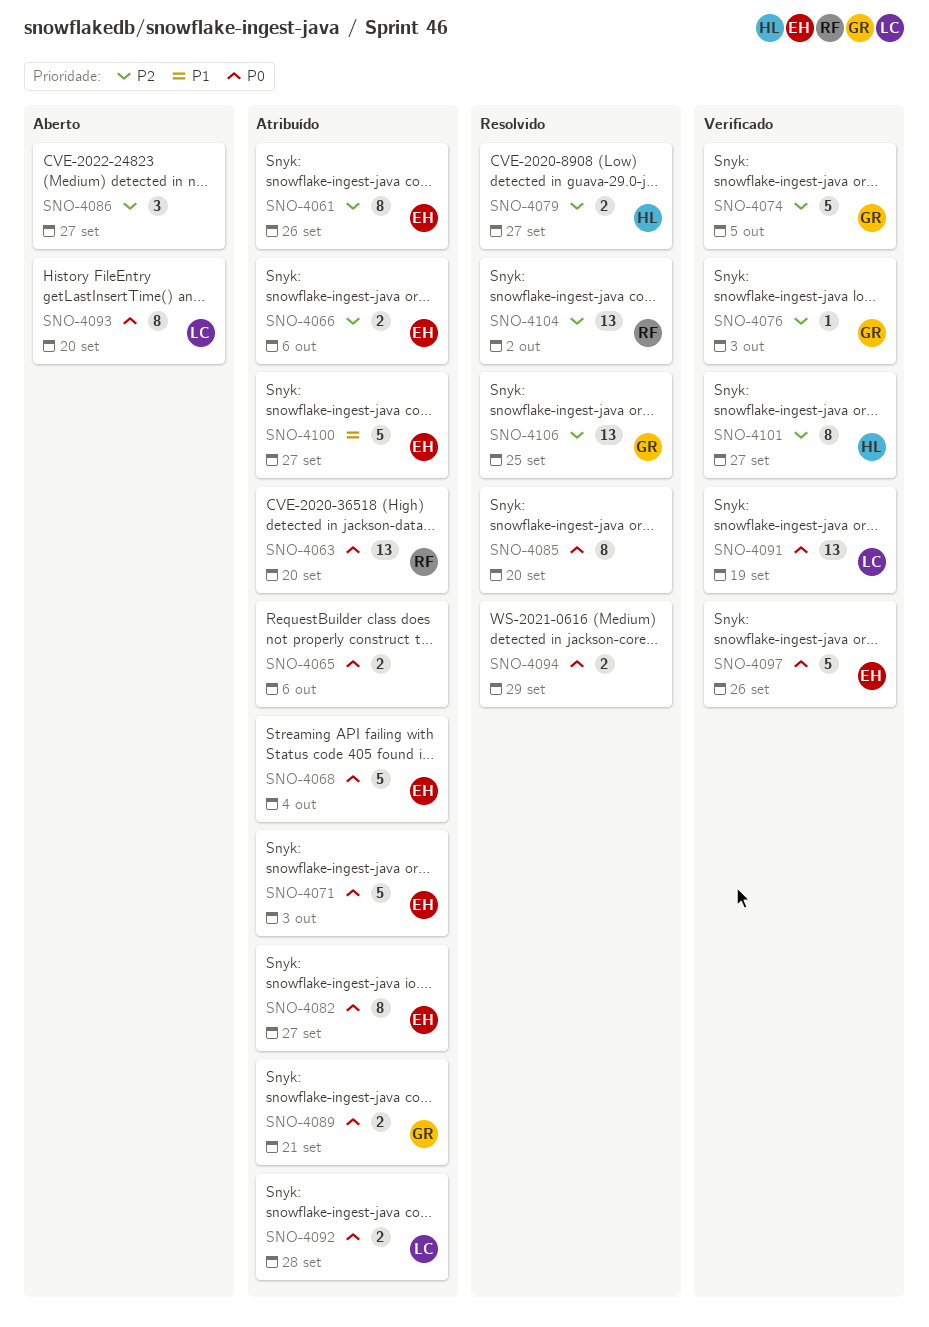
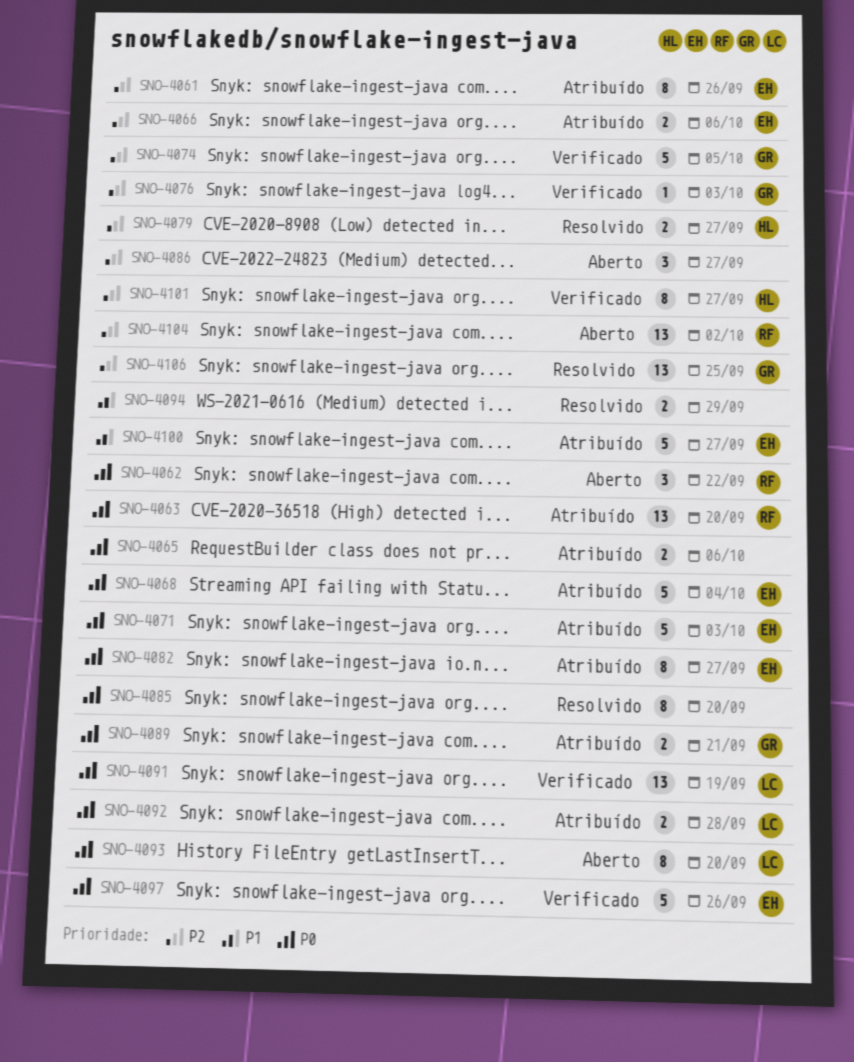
SNO-4062: none -> present
SNO-4094, priority: P0 -> P1
SNO-4104, status: Resolvido -> Aberto

